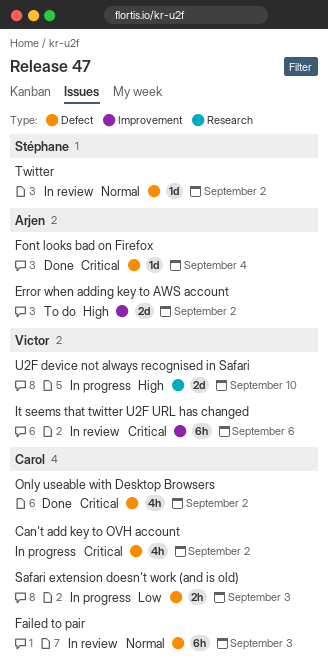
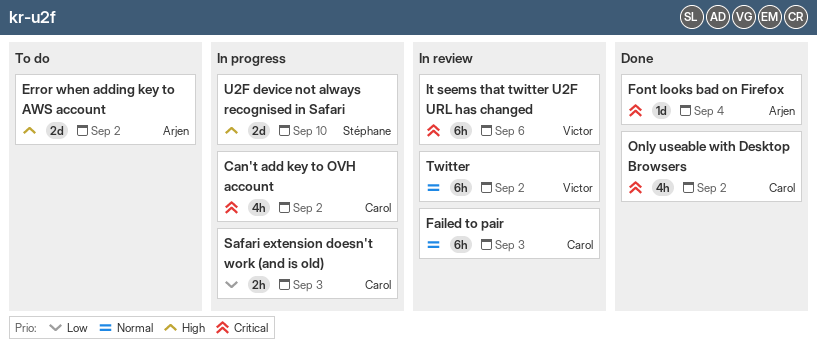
Twitter, owner: Stéphane -> Victor
Twitter, estimate: 1d -> 6h
U2F device not always recognised in Safari, owner: Victor -> Stéphane

